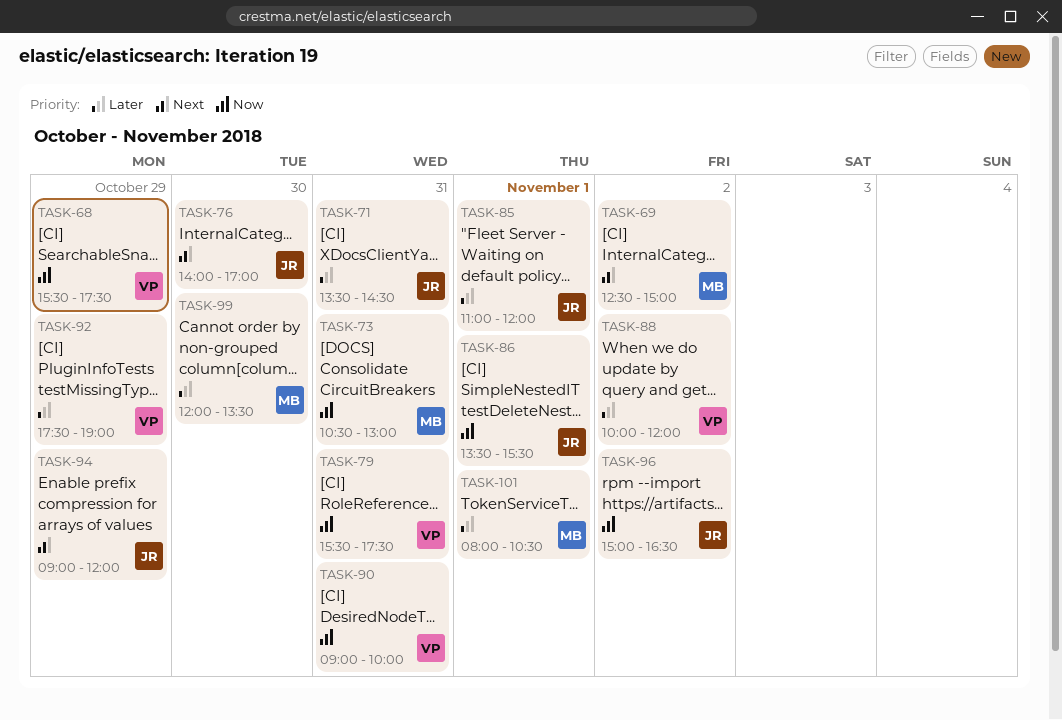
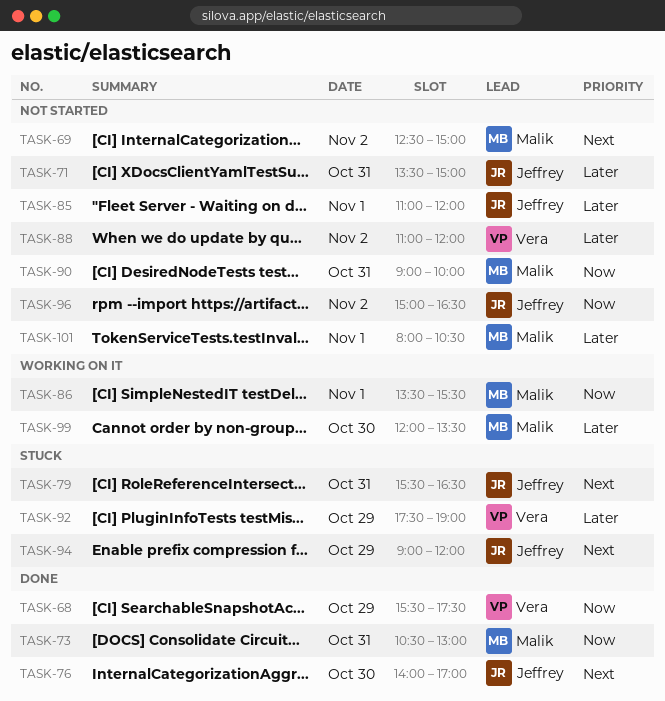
TASK-71, ends: 14:30 -> 15:00
TASK-79, owner: Vera -> Jeffrey
TASK-79, priority: Now -> Next
TASK-79, ends: 17:30 -> 16:30
TASK-86, owner: Jeffrey -> Malik
TASK-88, begins: 10:00 -> 11:00
TASK-90, owner: Vera -> Malik

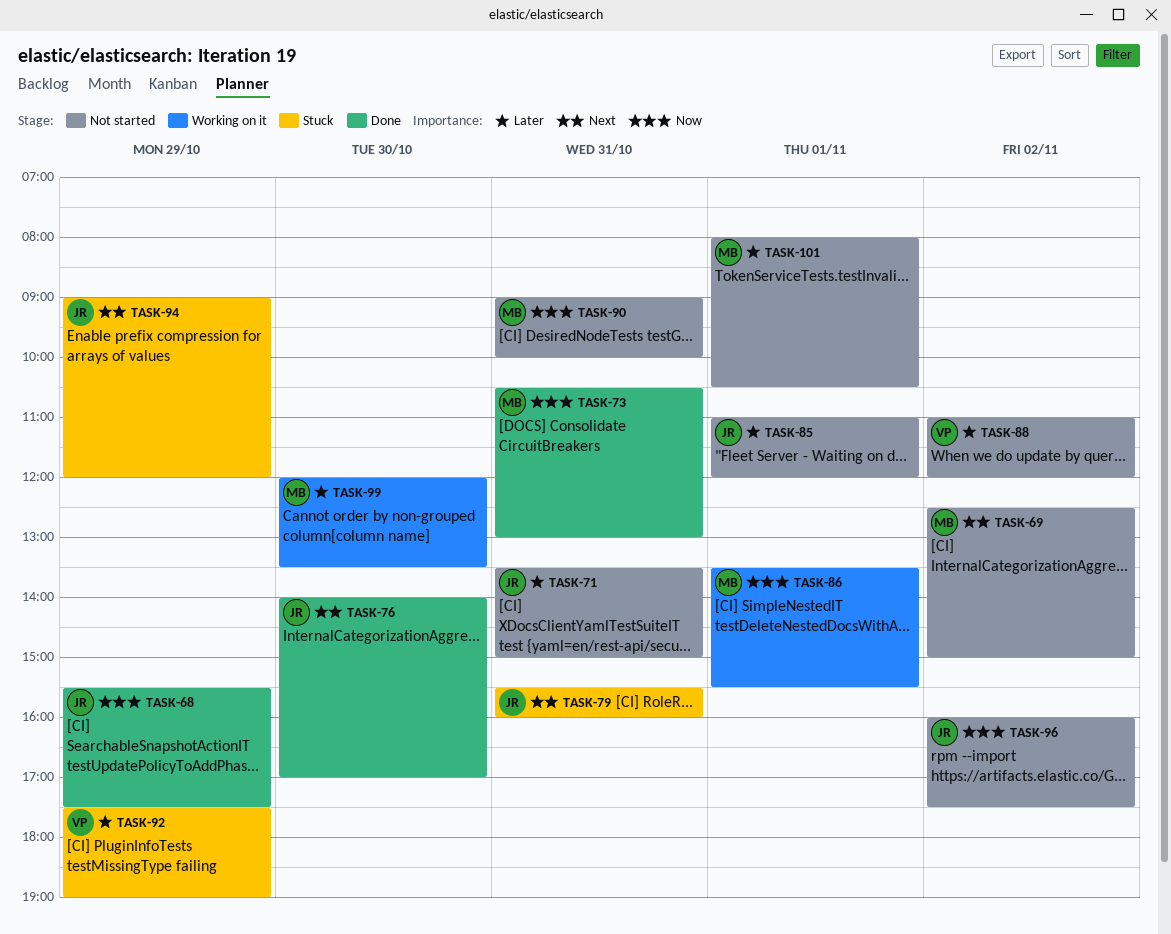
TASK-68, owner: Vera -> Jeffrey
TASK-79, ends: 16:30 -> 16:00
TASK-96, begins: 15:00 -> 16:00
TASK-96, ends: 16:30 -> 17:30

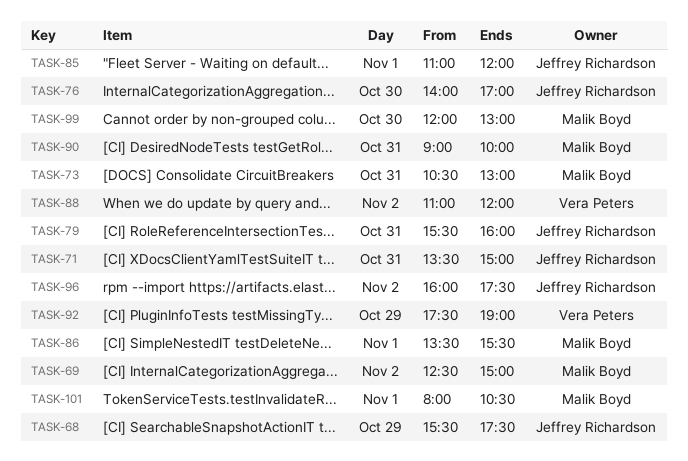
TASK-94: present -> none
TASK-99, ends: 13:30 -> 13:00

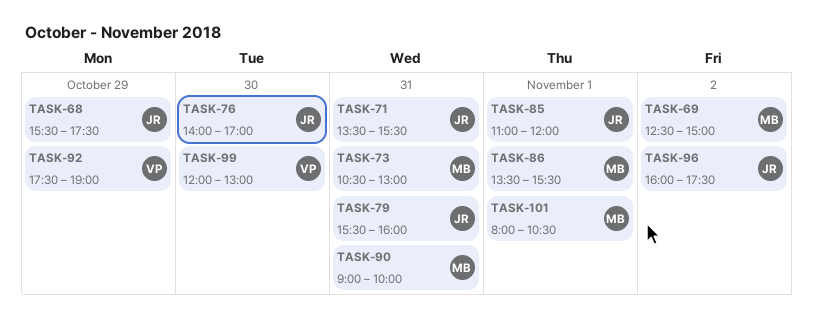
TASK-71, ends: 15:00 -> 15:30
TASK-88: present -> none
TASK-99, owner: Malik Boyd -> Vera Peters

